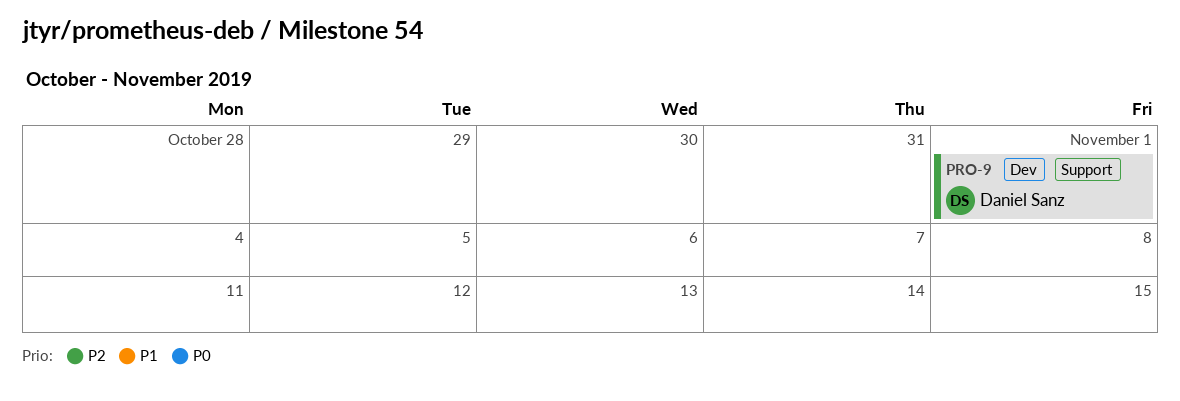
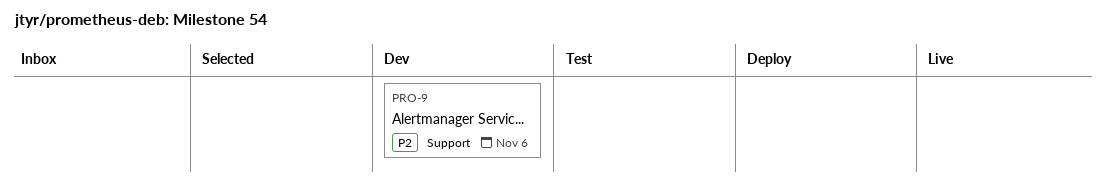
PRO-9, due: Nov 1 -> Nov 6

